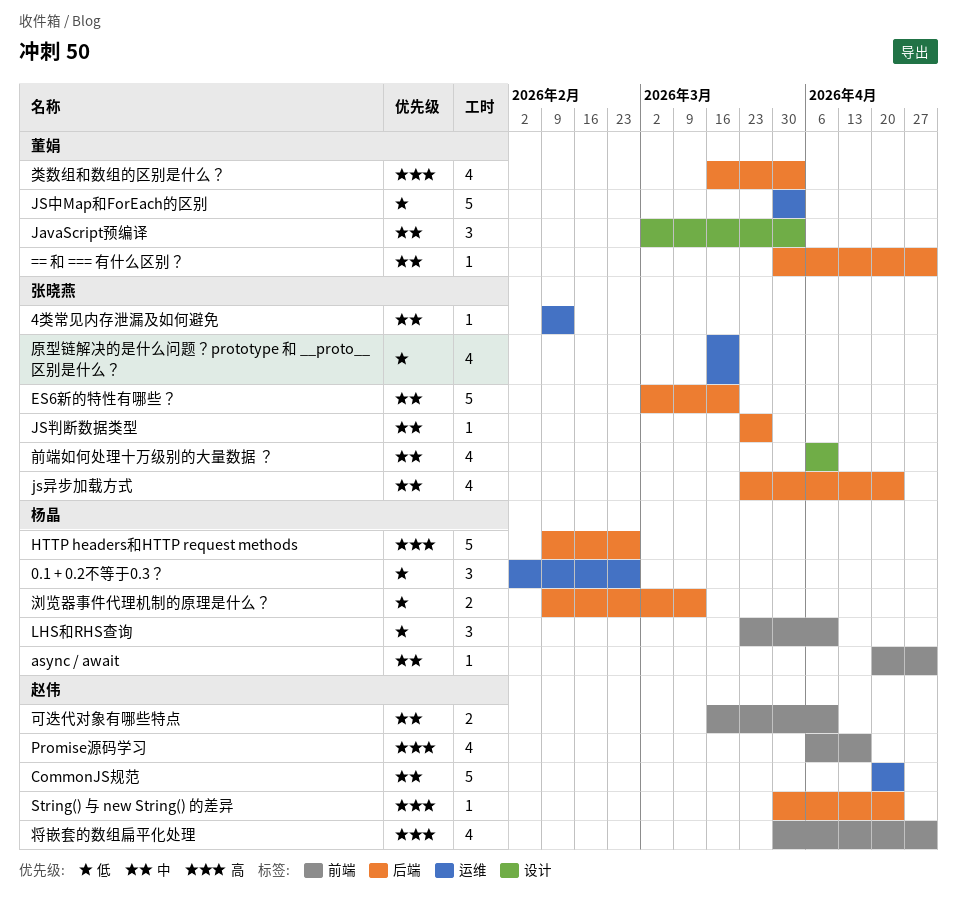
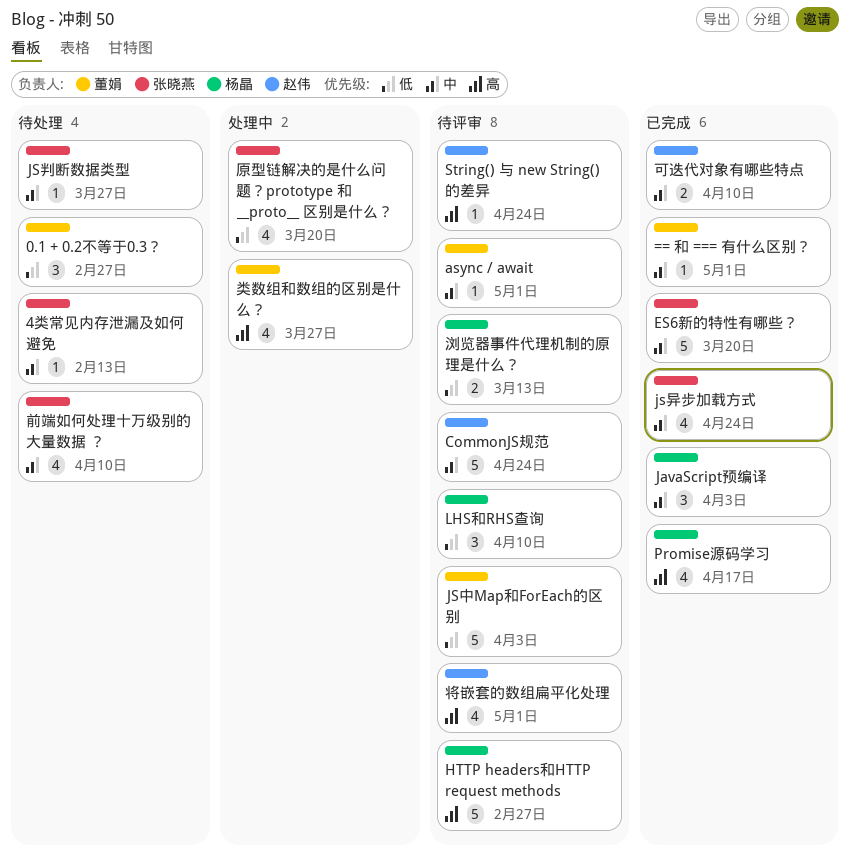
0.1 + 0.2不等于0.3？, owner: 杨晶 -> 董娟
async / await, owner: 杨晶 -> 董娟
JavaScript预编译, owner: 董娟 -> 杨晶
Promise源码学习, owner: 赵伟 -> 杨晶
类数组和数组的区别是什么？, due: Apr 3 -> Mar 27

